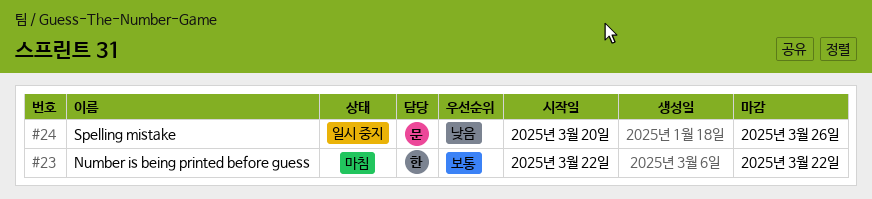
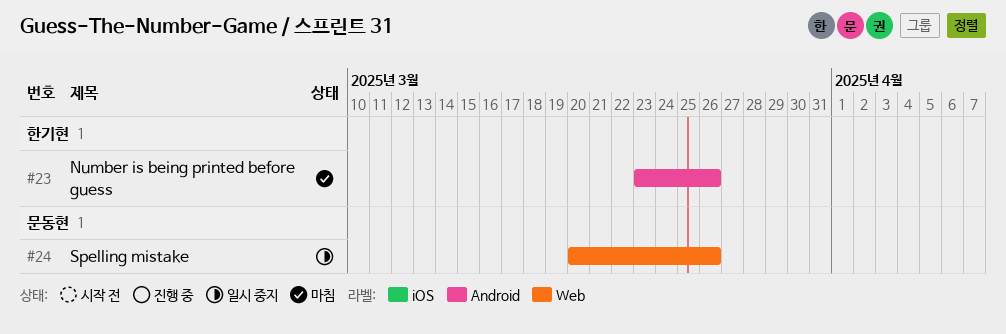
#23, start: Mar 22 -> Mar 23
#23, due: Mar 22 -> Mar 26

